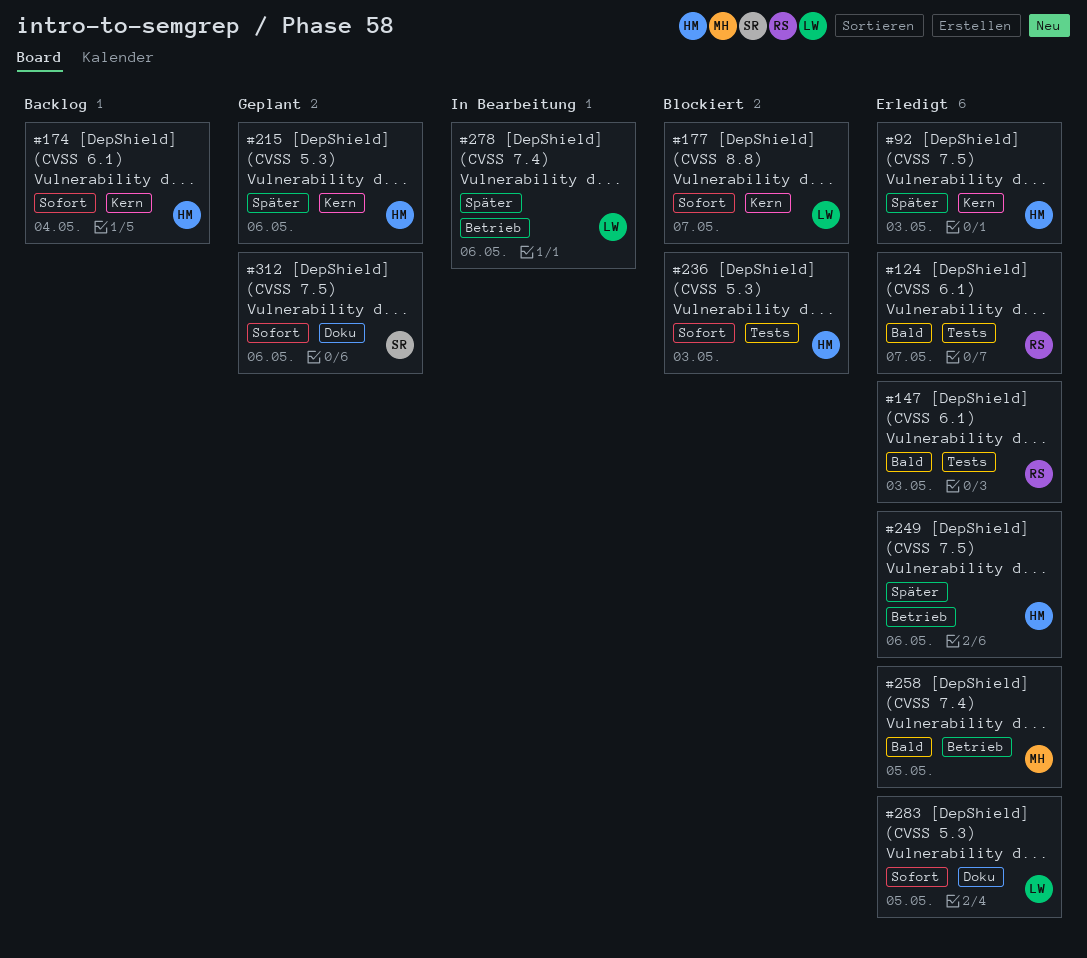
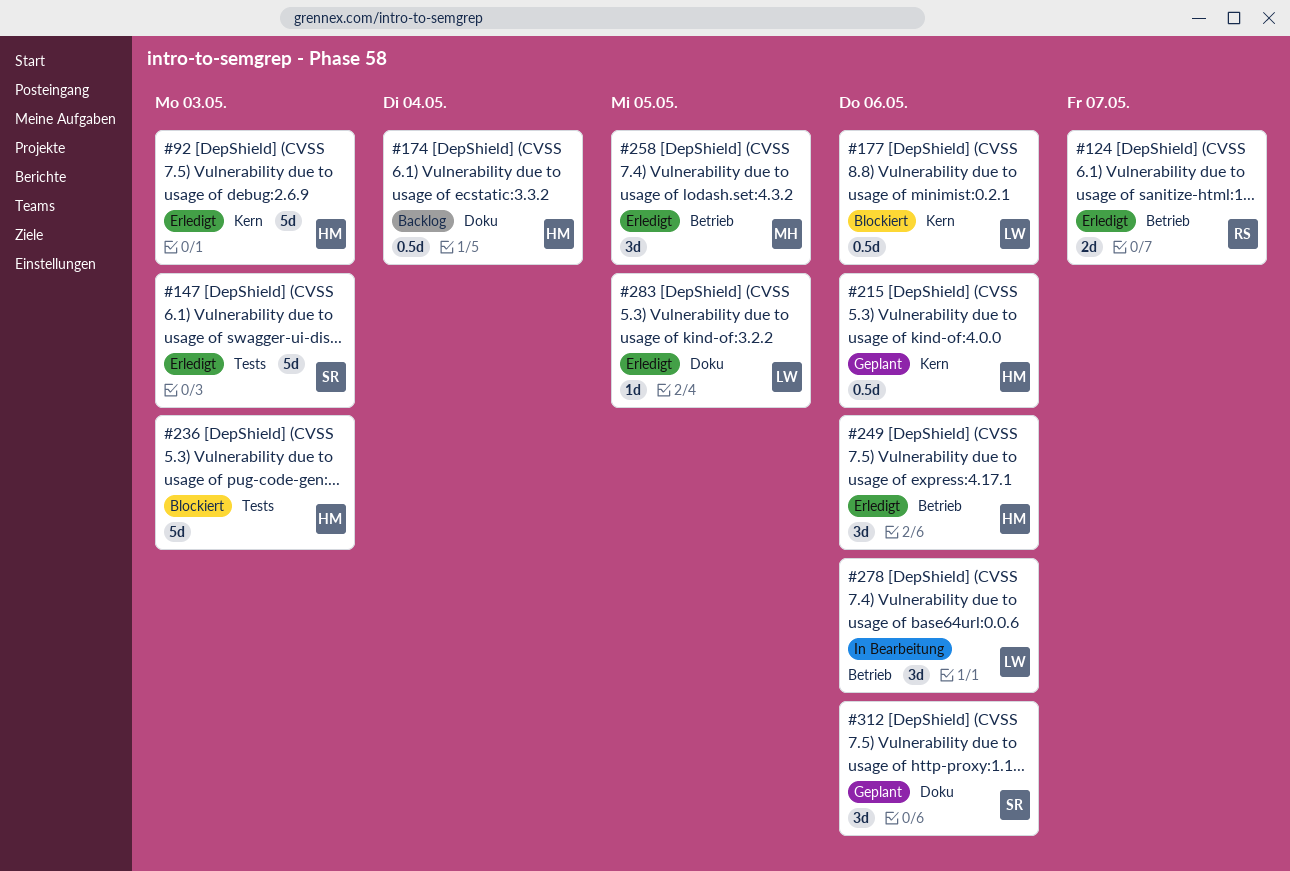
#124, label: Tests -> Betrieb
#147, owner: RS -> SR
#174, label: Kern -> Doku
#177, due: May 7 -> May 6

